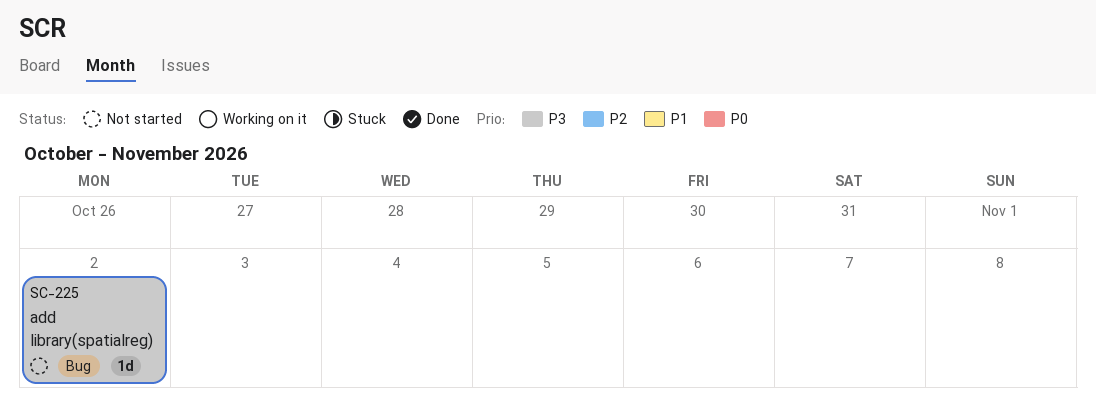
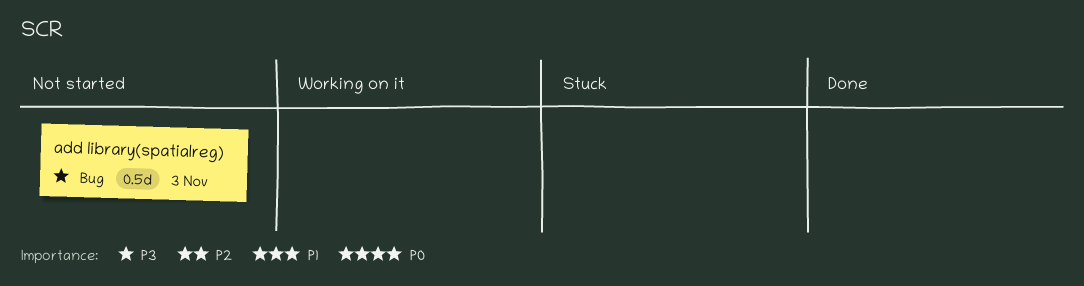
add library(spatialreg), estimate: 1d -> 0.5d
add library(spatialreg), due: Nov 2 -> Nov 3

